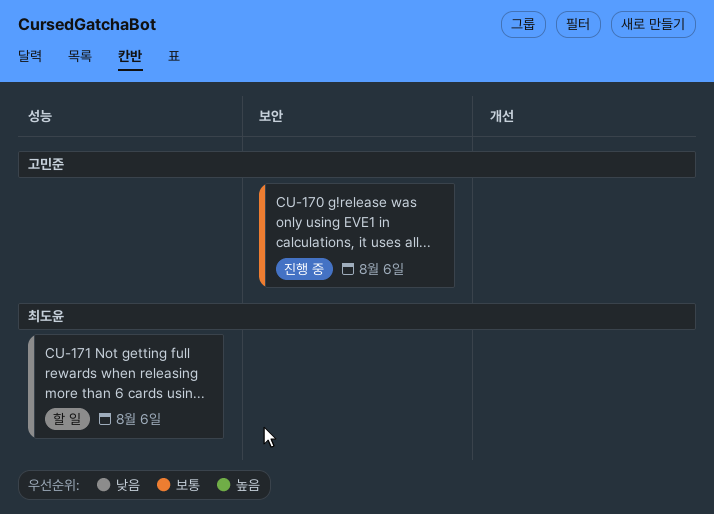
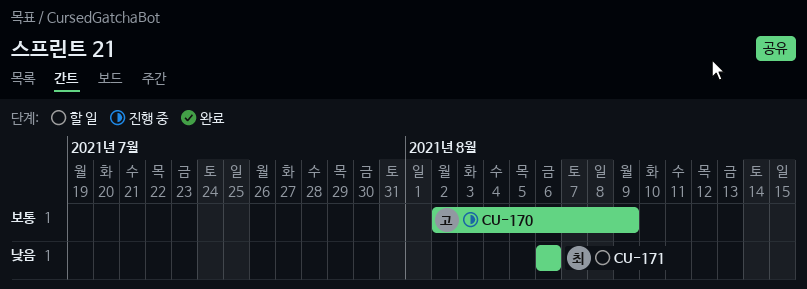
CU-170, due: Aug 6 -> Aug 9

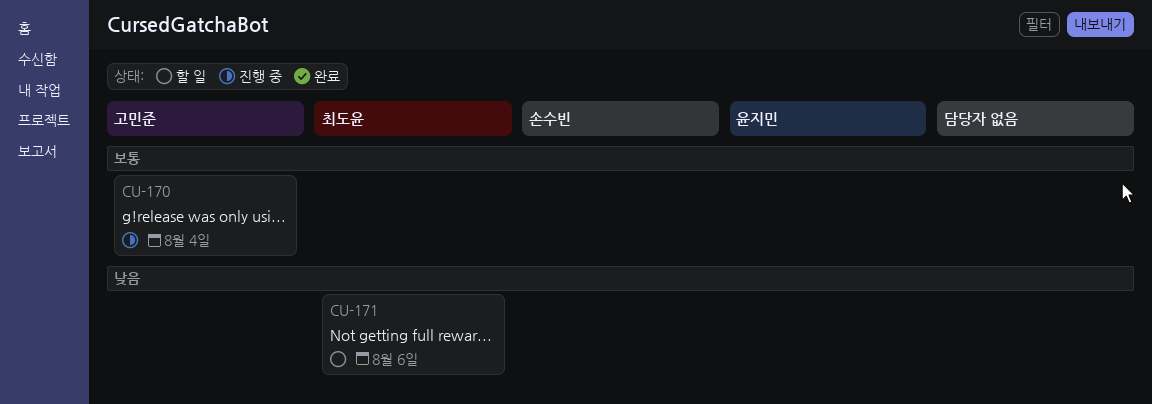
CU-170, due: Aug 9 -> Aug 4

